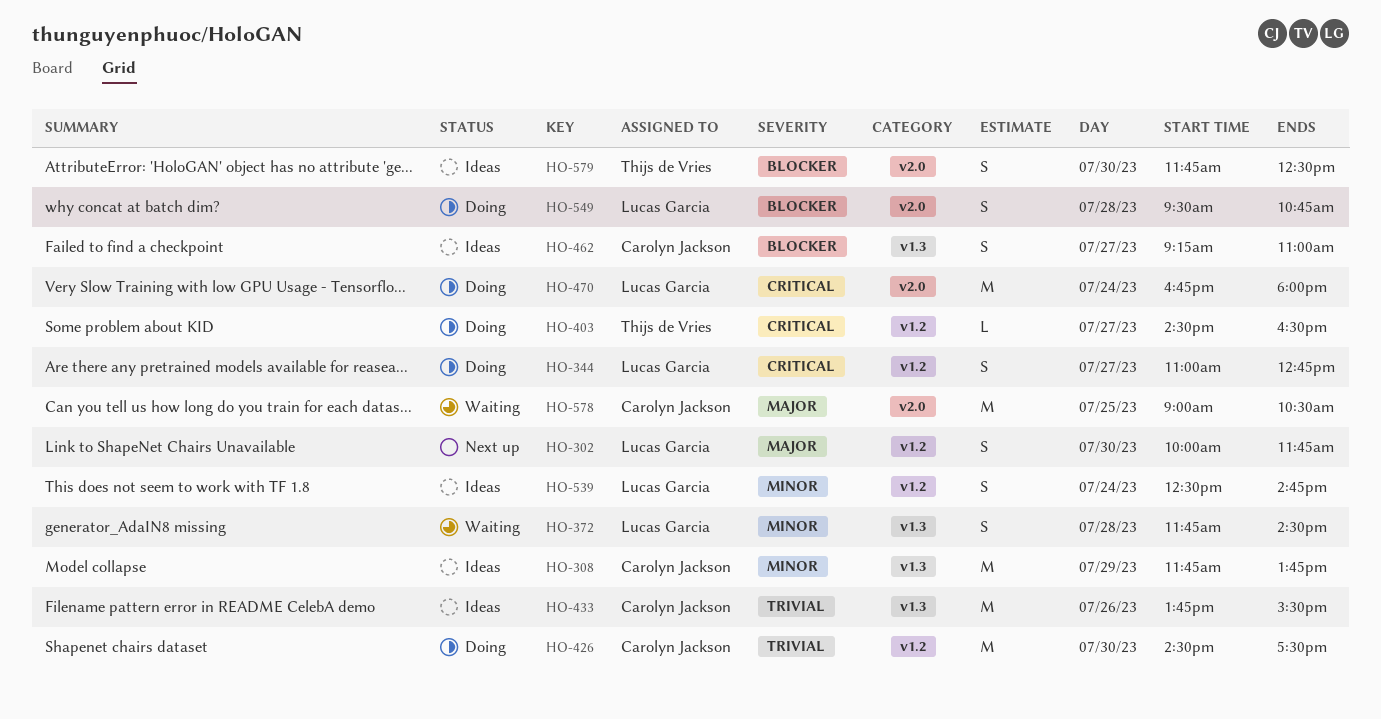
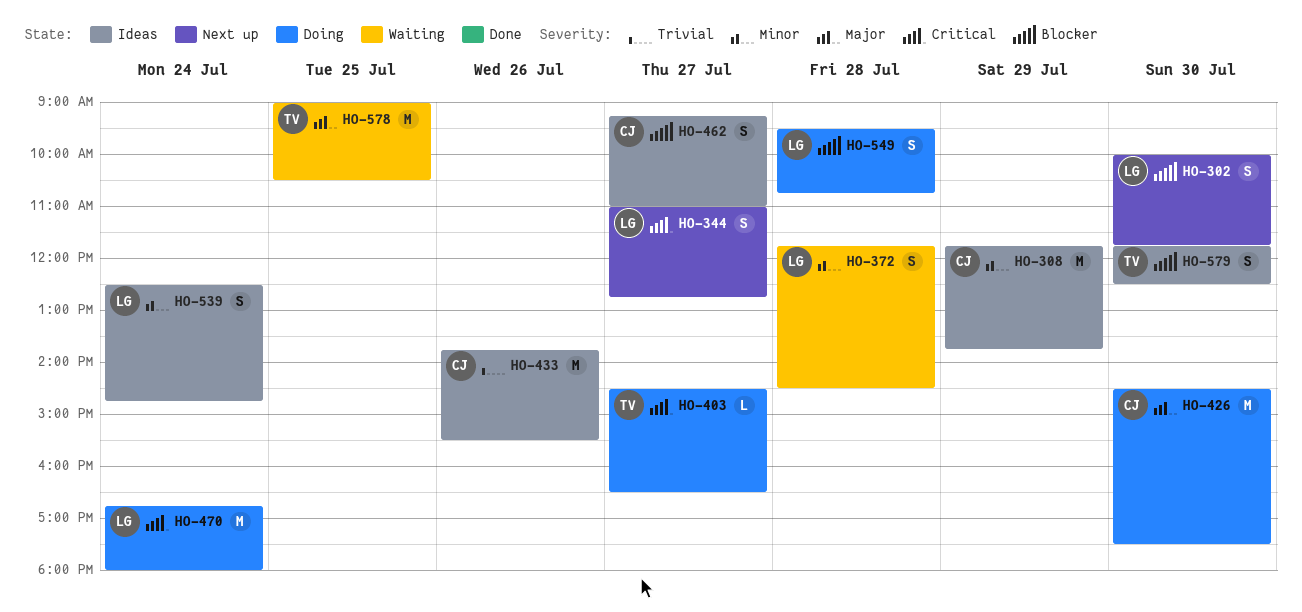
HO-302, priority: Major -> Blocker
HO-344, status: Doing -> Next up
HO-426, priority: Trivial -> Major
HO-578, owner: Carolyn Jackson -> Thijs de Vries

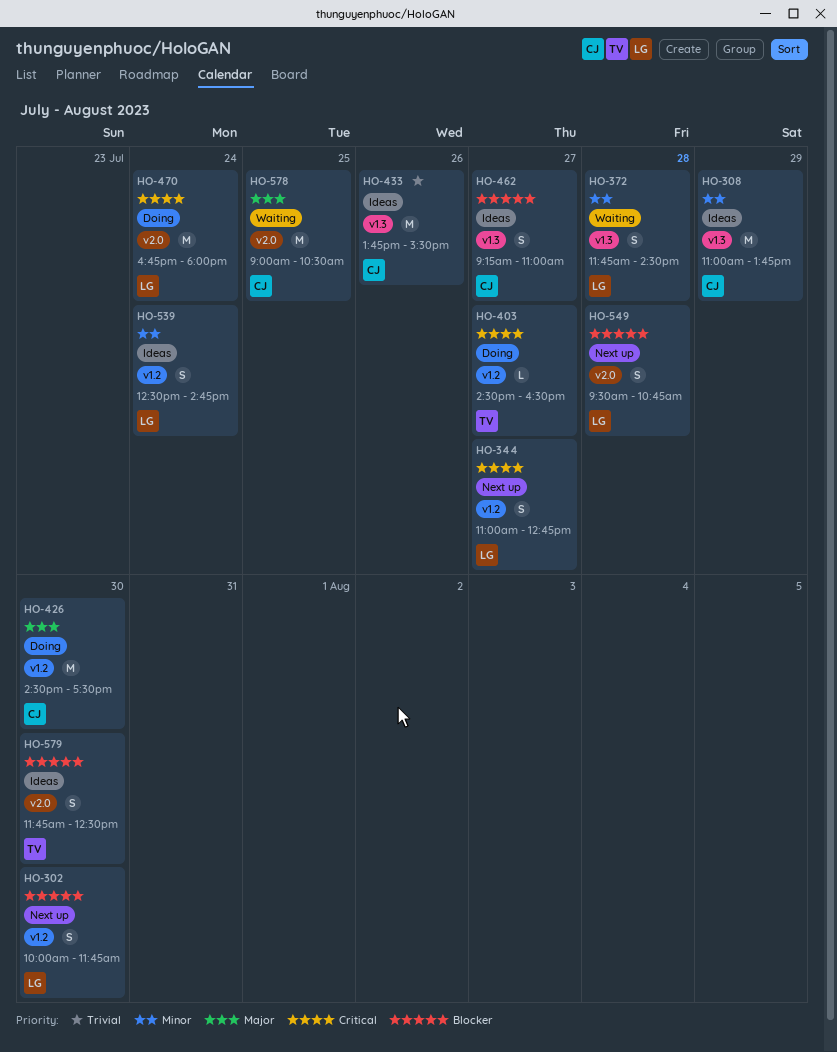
HO-308, begins: 11:45 -> 11:00
HO-549, status: Doing -> Next up
HO-578, owner: TV -> CJ

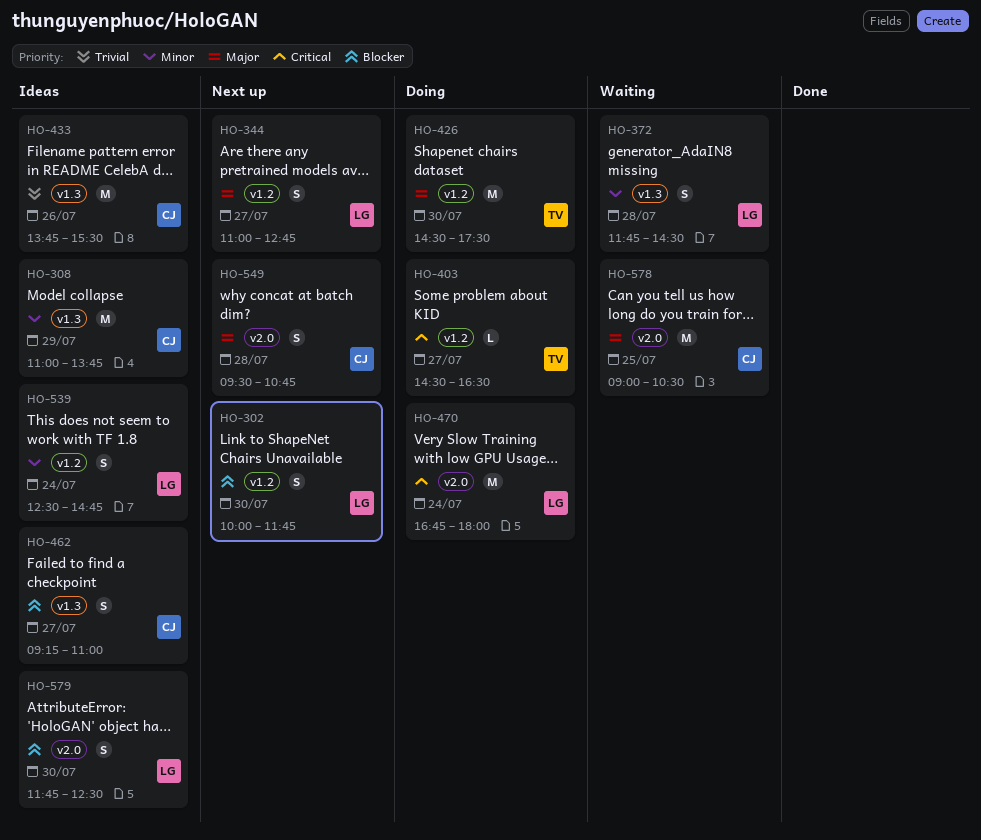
HO-344, priority: Critical -> Major
HO-426, owner: CJ -> TV
HO-549, owner: LG -> CJ
HO-549, priority: Blocker -> Major
HO-579, owner: TV -> LG

